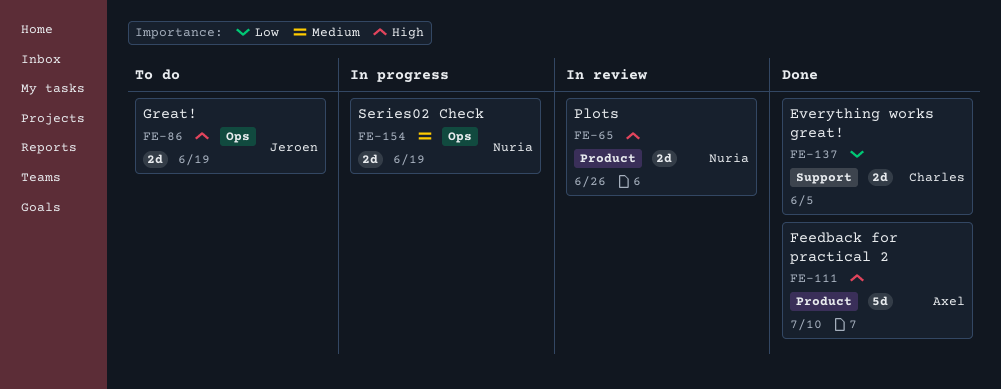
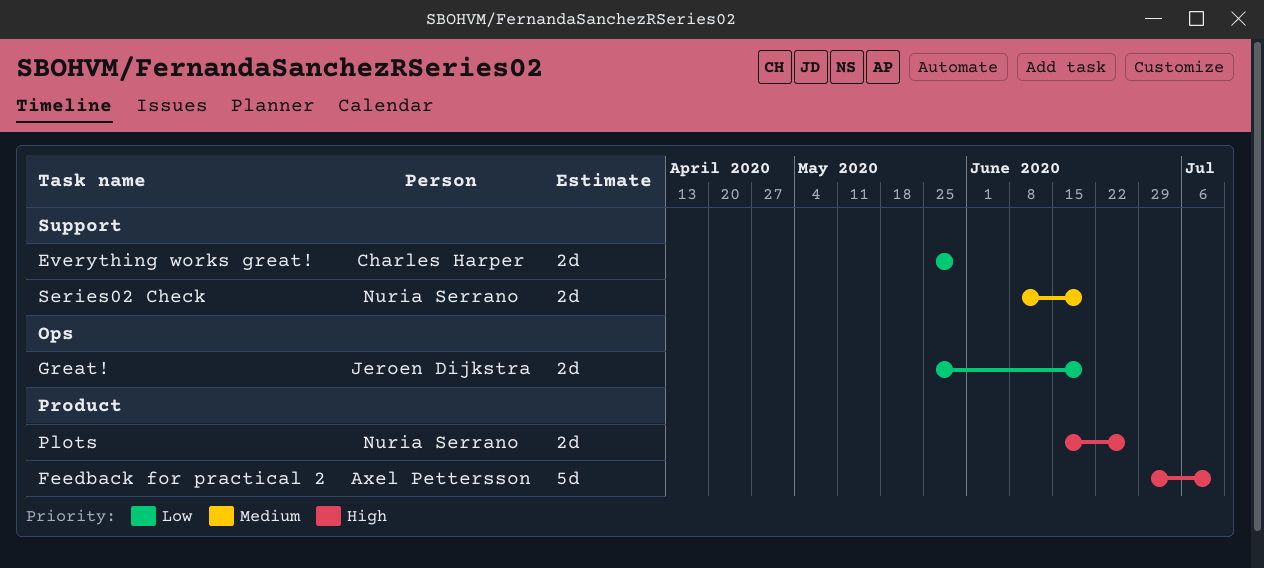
Everything works great!, due: Jun 5 -> May 29
Great!, priority: High -> Low
Series02 Check, label: Ops -> Support

